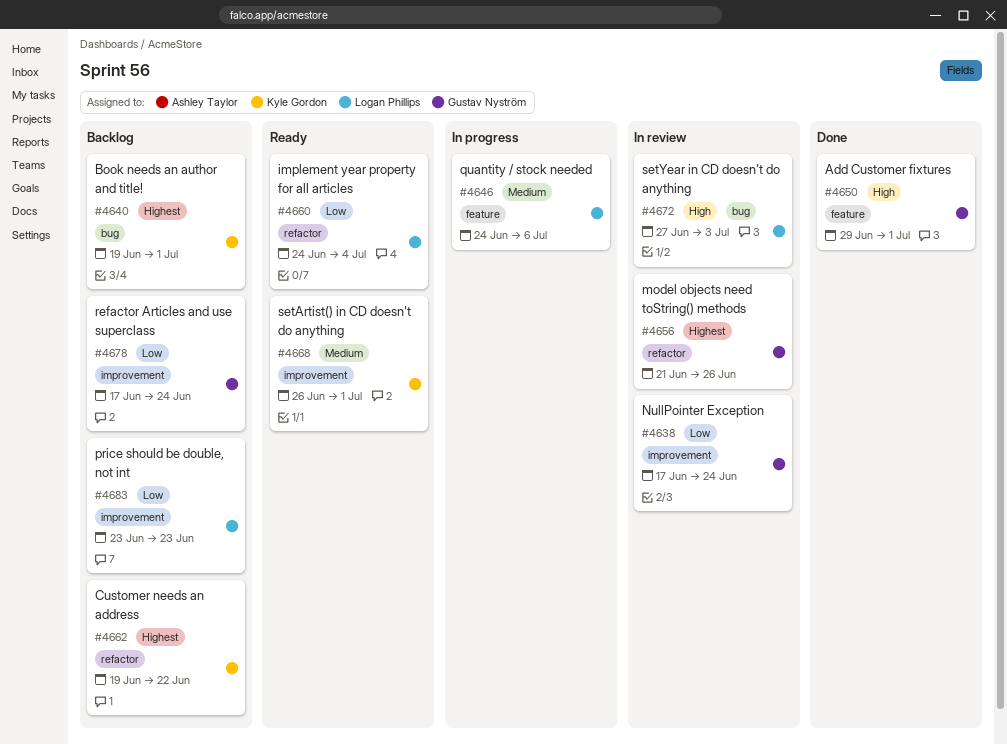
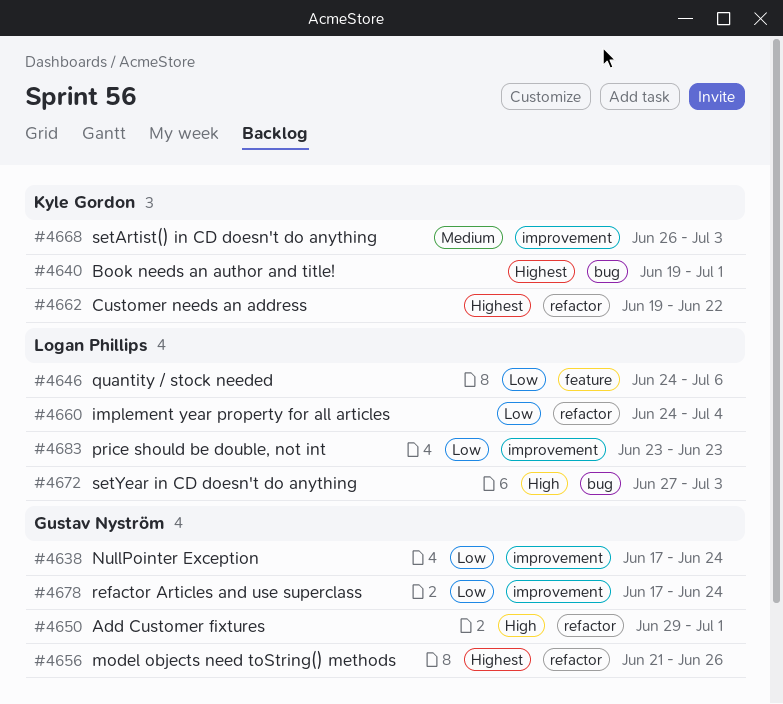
#4646, priority: Medium -> Low
#4650, label: feature -> refactor
#4668, due: Jul 1 -> Jul 3

